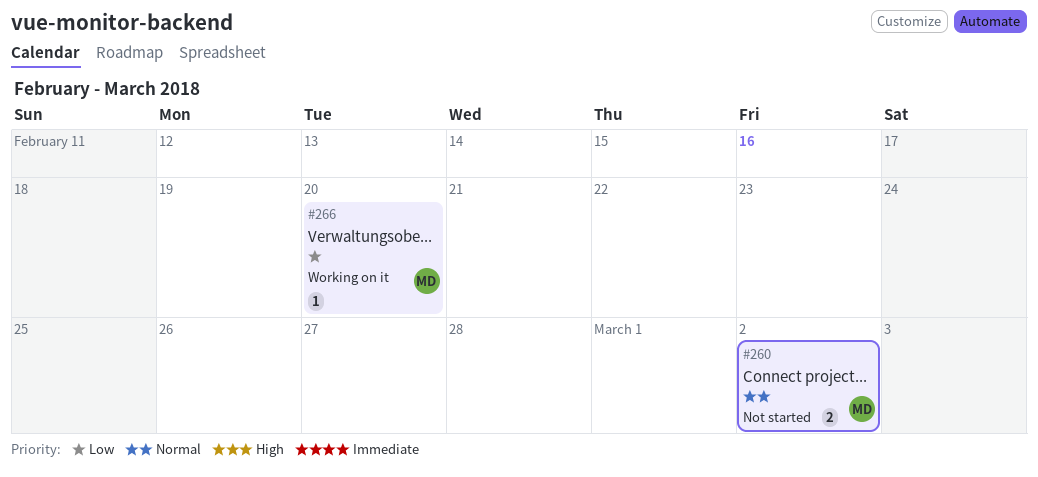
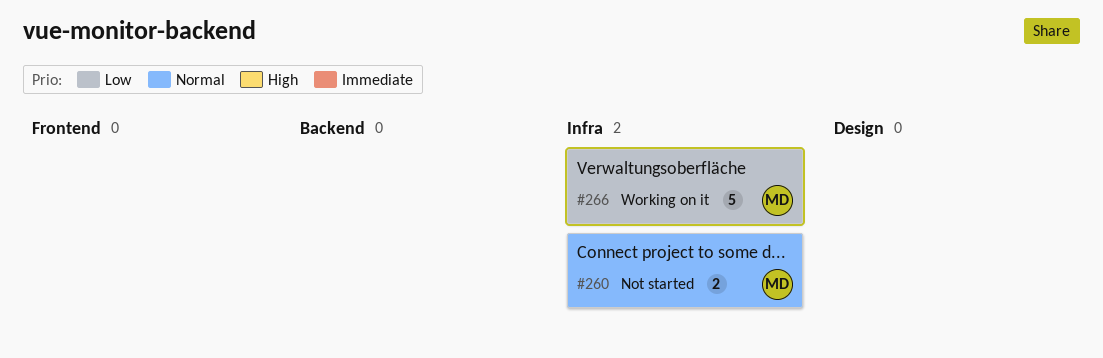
#266, estimate: 1 -> 5

